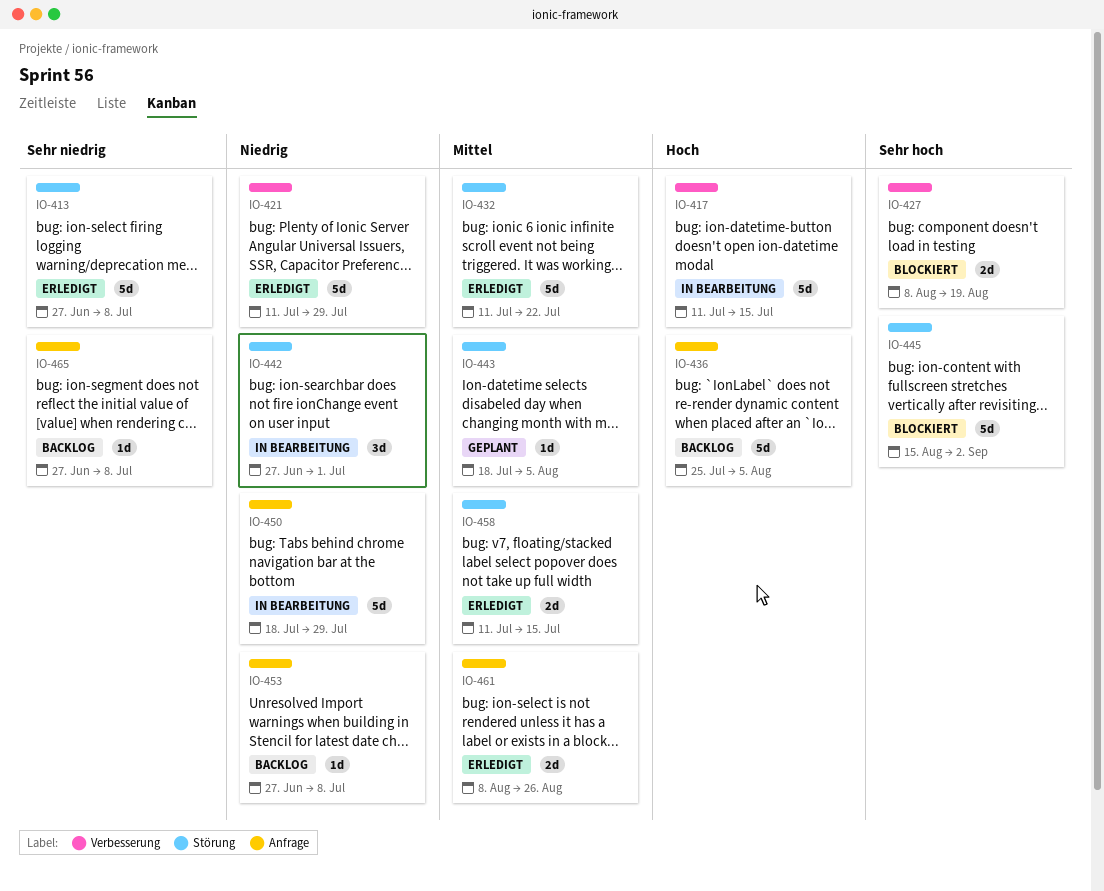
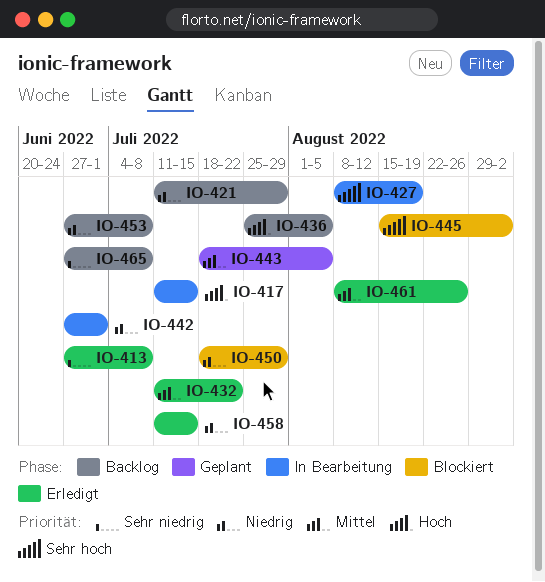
IO-421, status: Erledigt -> Backlog
IO-427, status: Blockiert -> In Bearbeitung
IO-450, status: In Bearbeitung -> Blockiert
IO-458, priority: Mittel -> Niedrig

